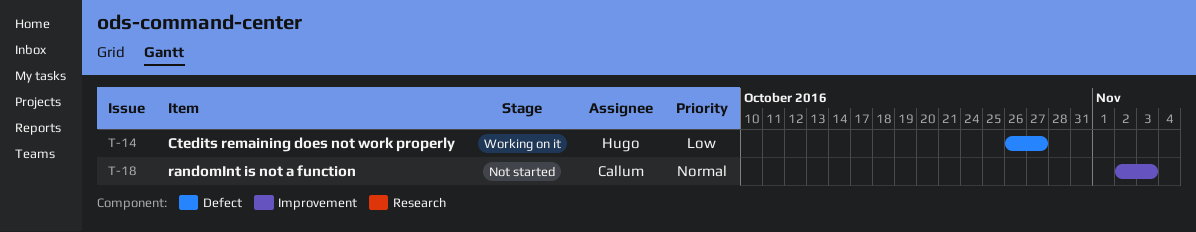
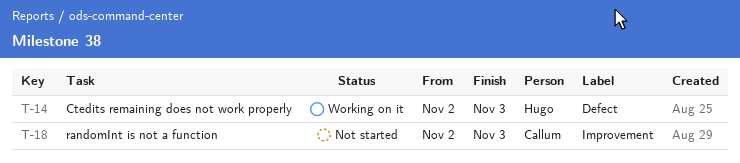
T-14, start: Oct 26 -> Nov 2
T-14, due: Oct 27 -> Nov 3

